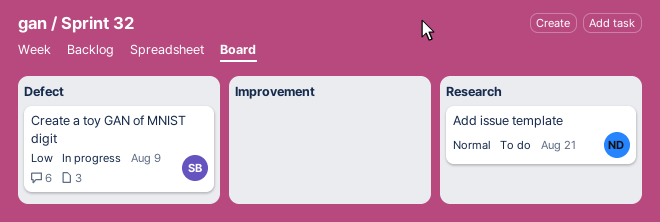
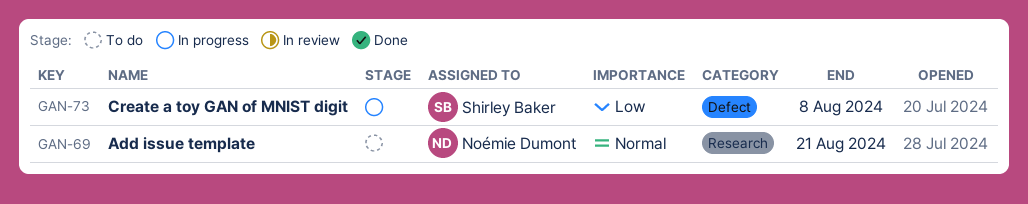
Create a toy GAN of MNIST digit, due: Aug 9 -> Aug 8

